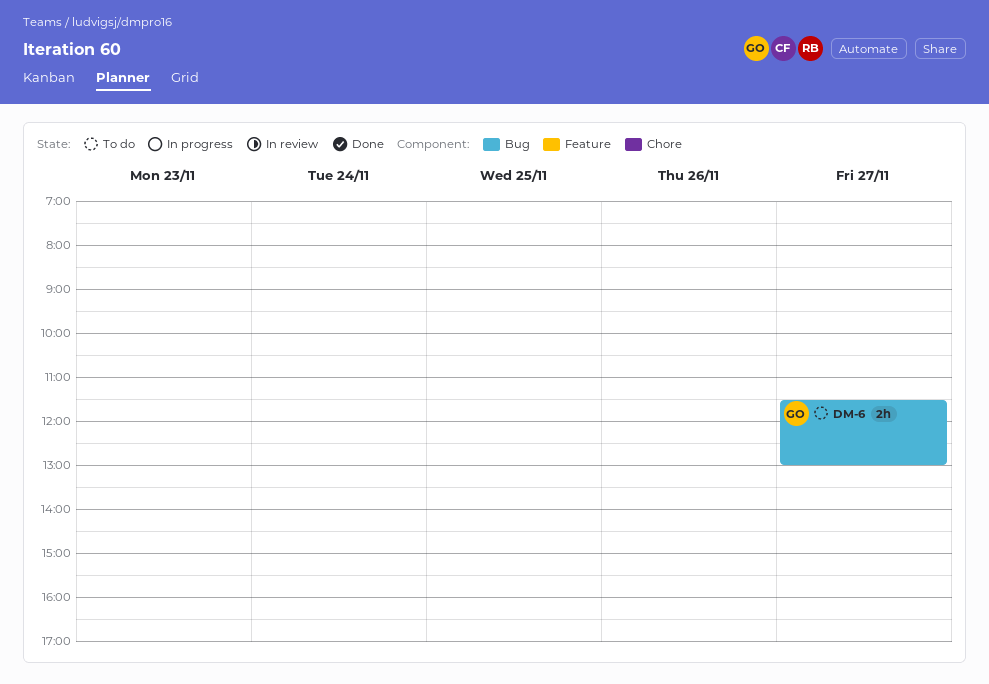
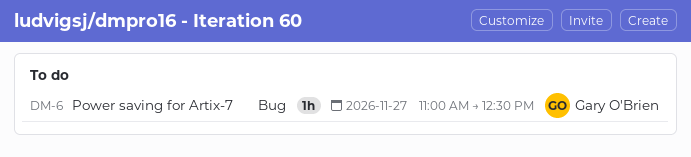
DM-6, estimate: 2h -> 1h
DM-6, begins: 11:30 -> 11:00
DM-6, ends: 13:00 -> 12:30

